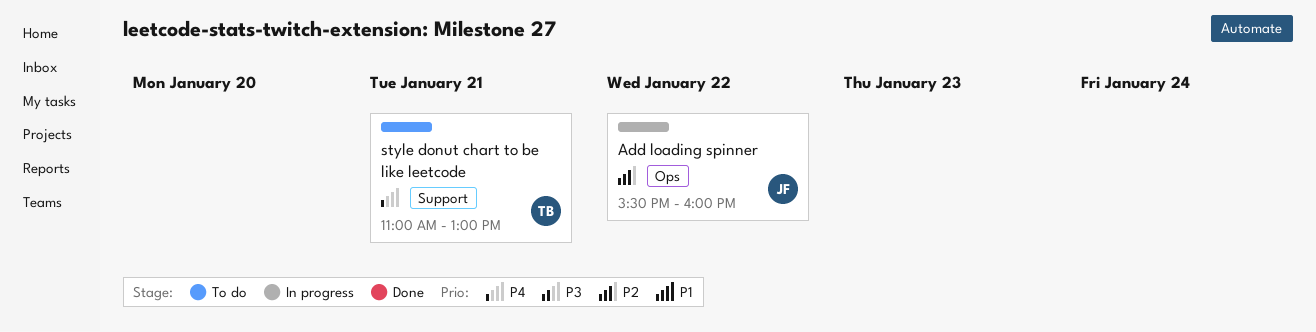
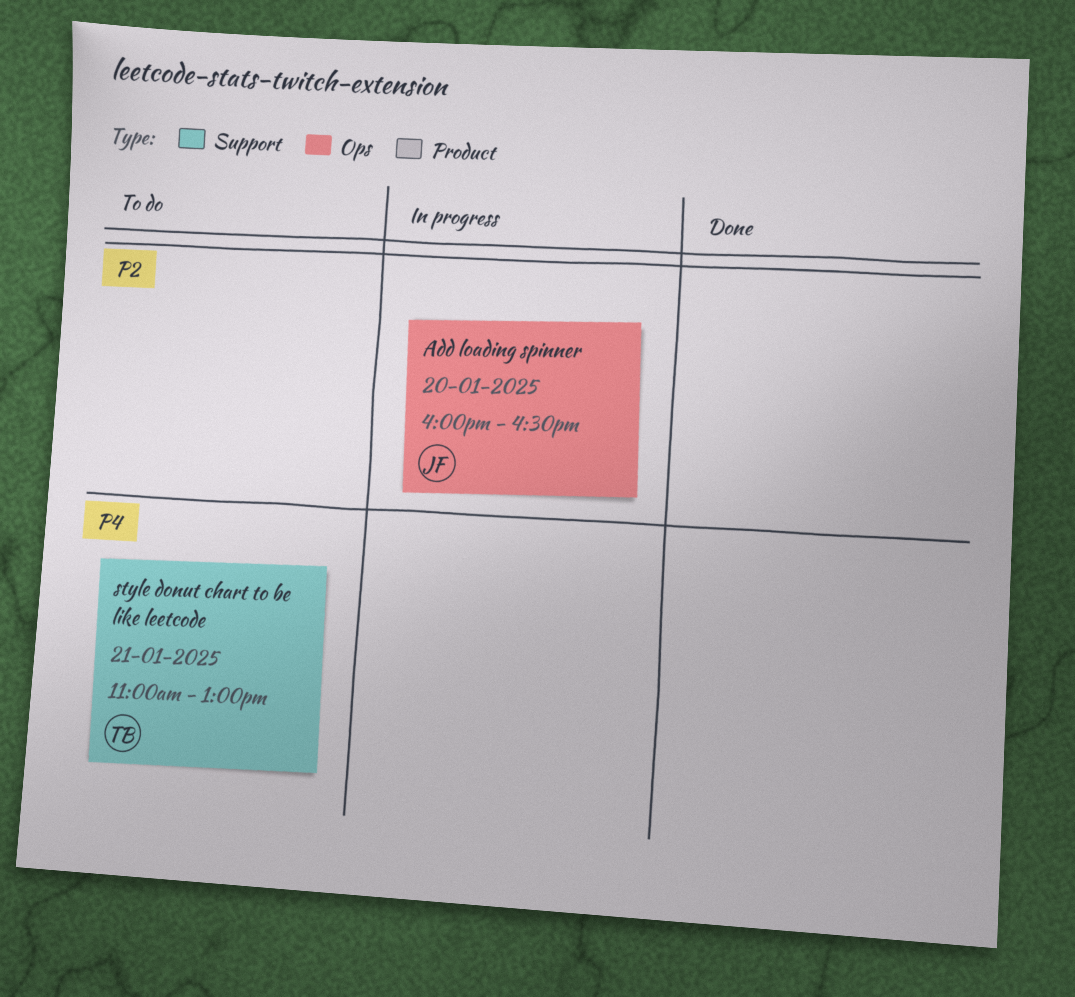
Add loading spinner, day: Jan 22 -> Jan 20
Add loading spinner, begins: 15:30 -> 16:00
Add loading spinner, ends: 16:00 -> 16:30

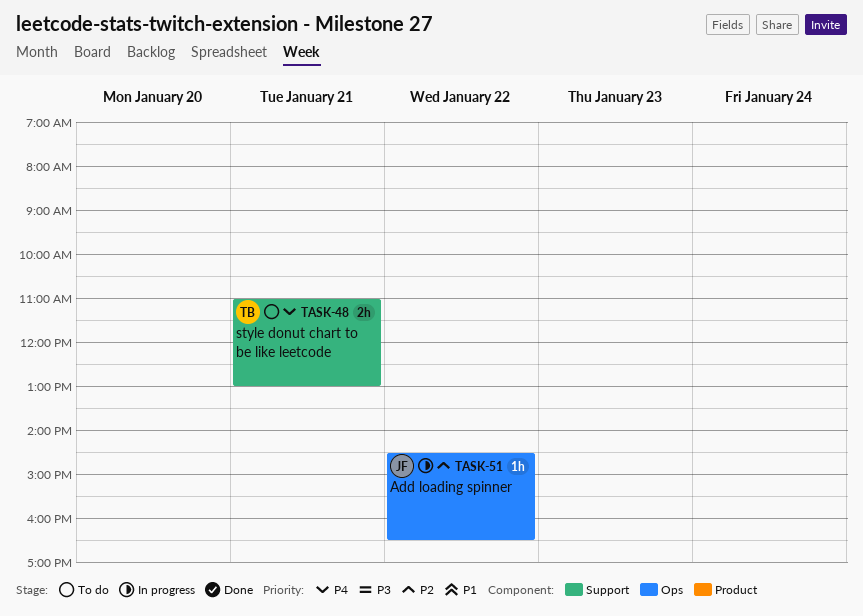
Add loading spinner, day: Jan 20 -> Jan 22
Add loading spinner, begins: 16:00 -> 14:30

